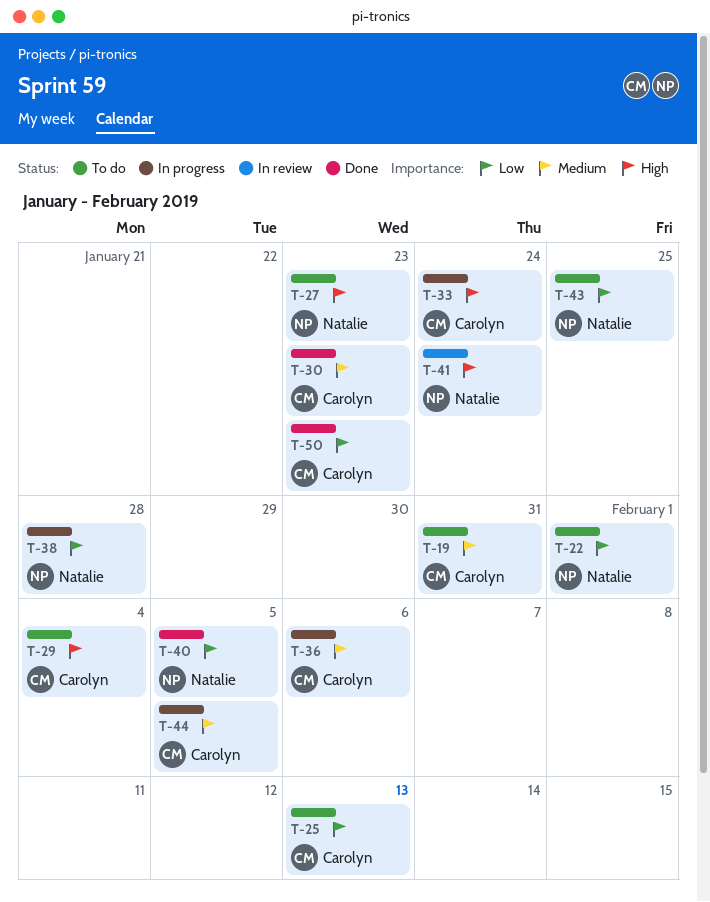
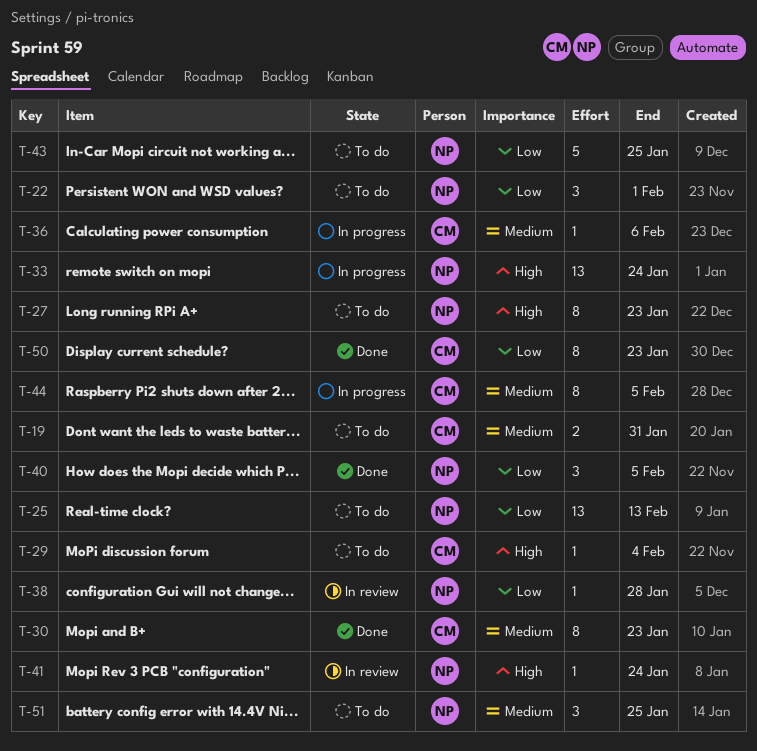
T-25, owner: Carolyn -> Natalie
T-33, owner: Carolyn -> Natalie
T-38, status: In progress -> In review
T-51: none -> present

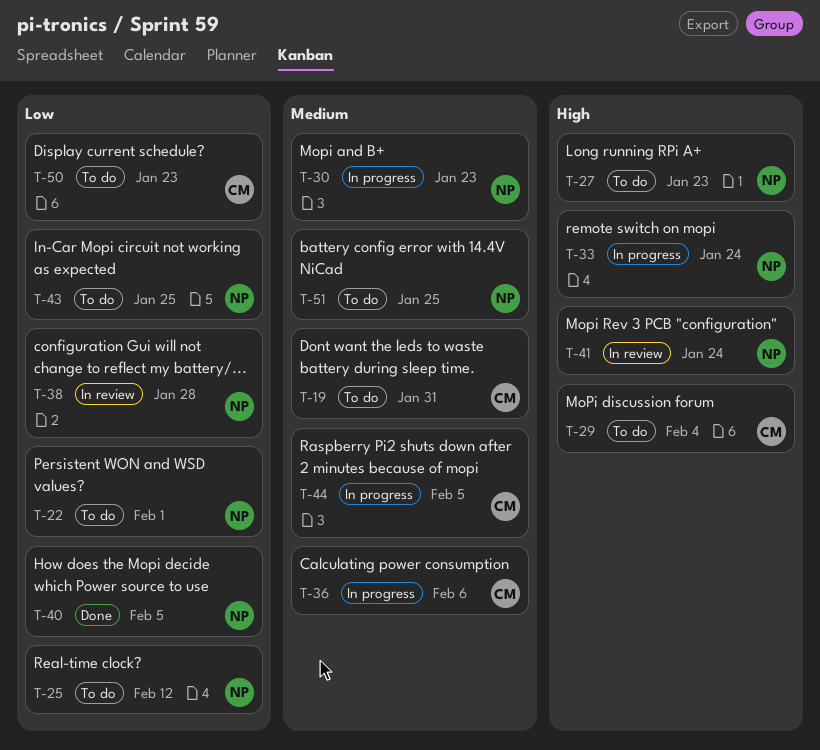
T-25, due: Feb 13 -> Feb 12
T-30, status: Done -> In progress
T-30, owner: CM -> NP
T-50, status: Done -> To do

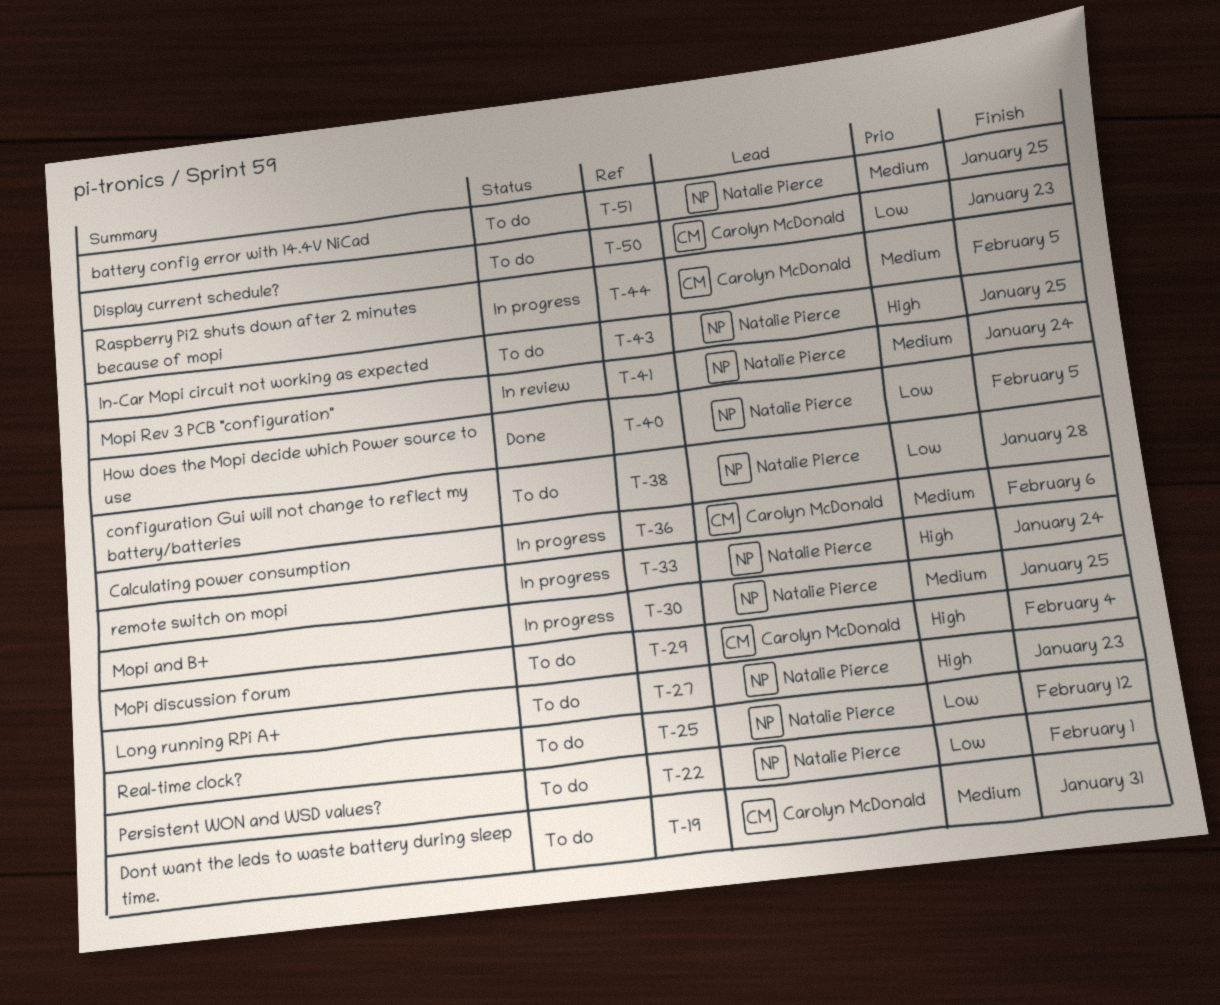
T-30, due: Jan 23 -> Jan 25
T-38, status: In review -> To do
T-41, priority: High -> Medium
T-43, priority: Low -> High

